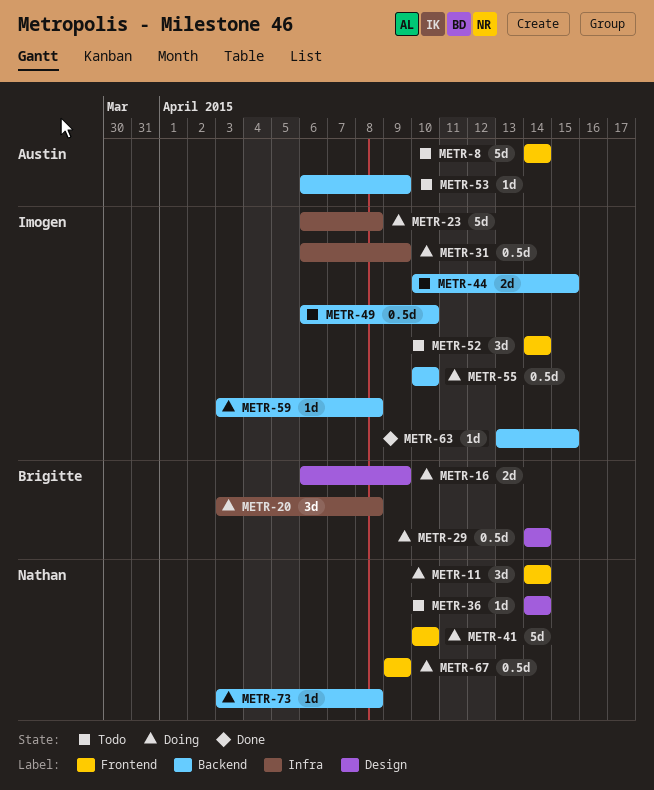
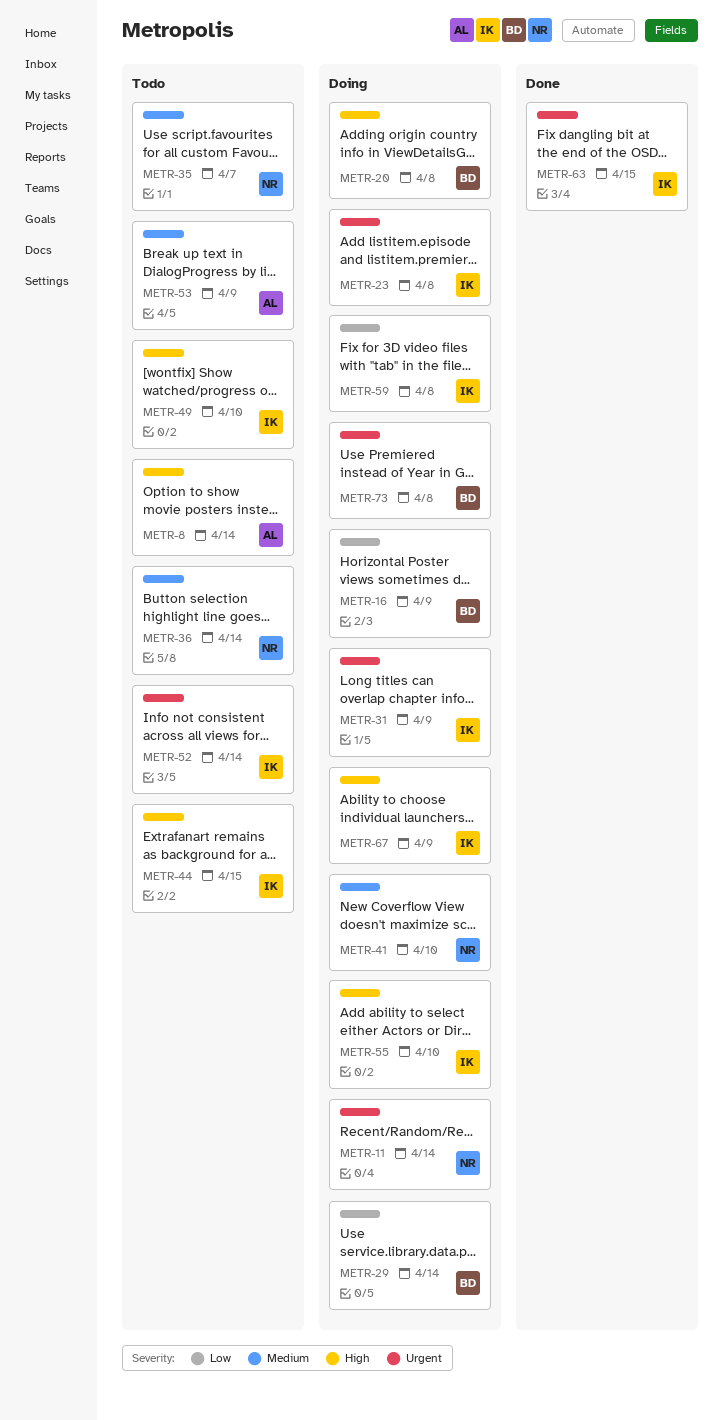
METR-35: none -> present
METR-67, owner: Nathan -> Imogen
METR-73, owner: Nathan -> Brigitte

